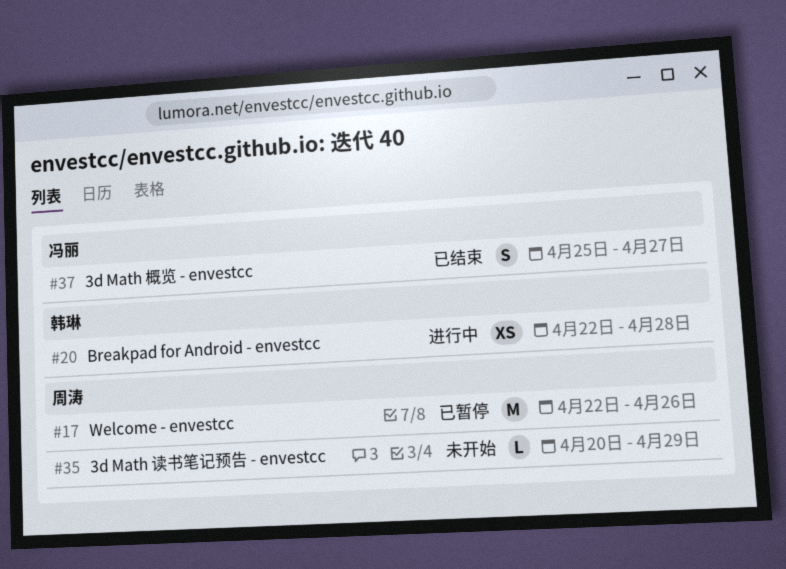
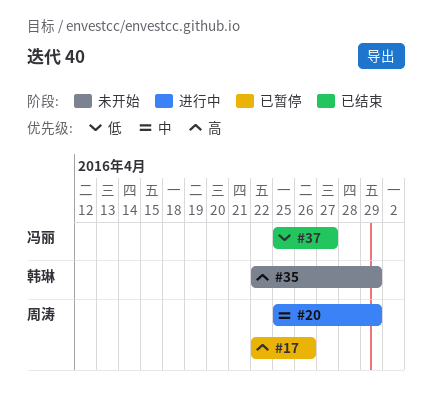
#20, owner: 韩琳 -> 周涛
#20, start: Apr 22 -> Apr 25
#20, due: Apr 28 -> Apr 29
#35, owner: 周涛 -> 韩琳
#35, start: Apr 20 -> Apr 22

